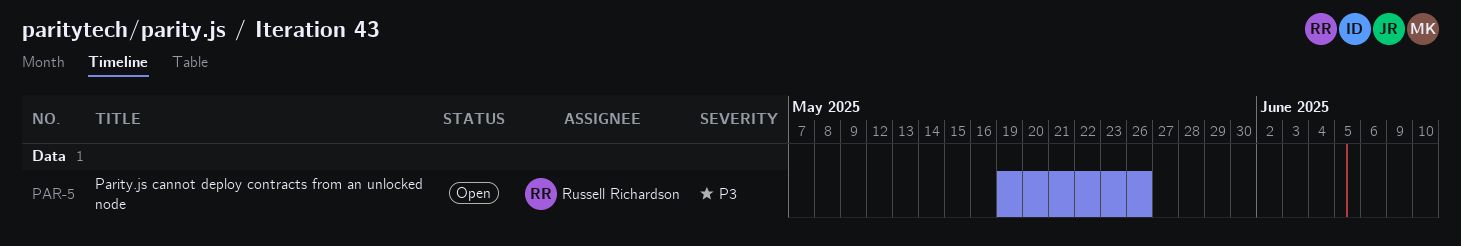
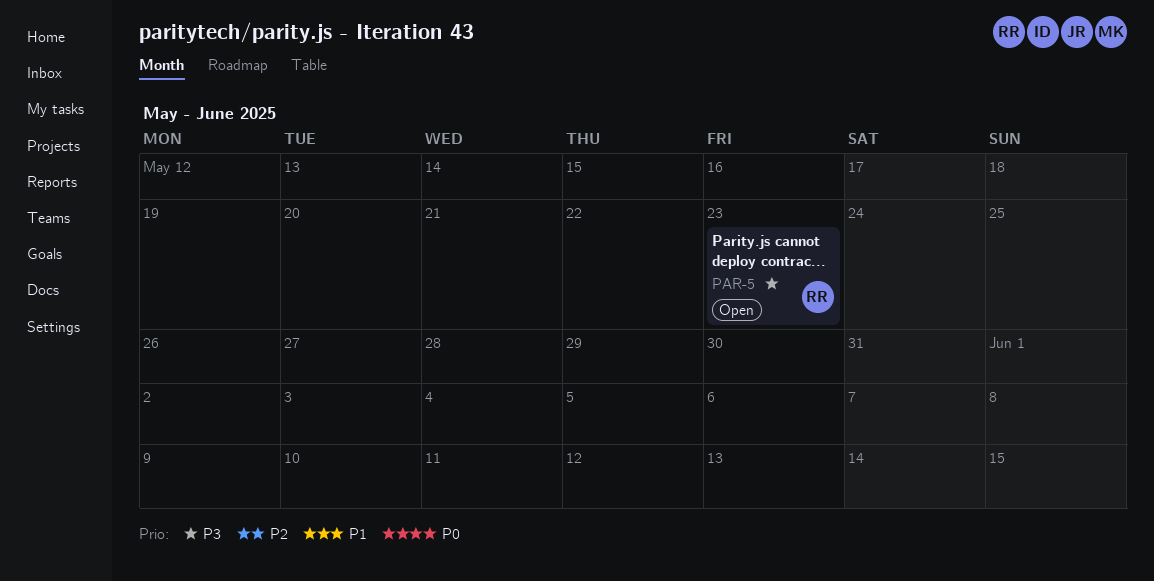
PAR-5, due: May 26 -> May 23

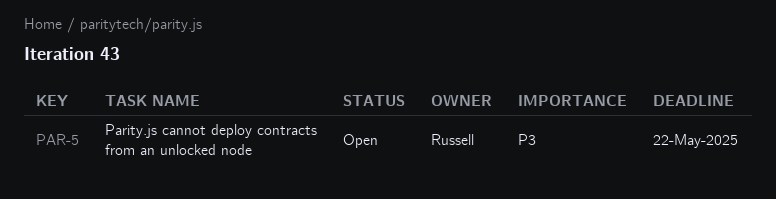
PAR-5, due: May 23 -> May 22

